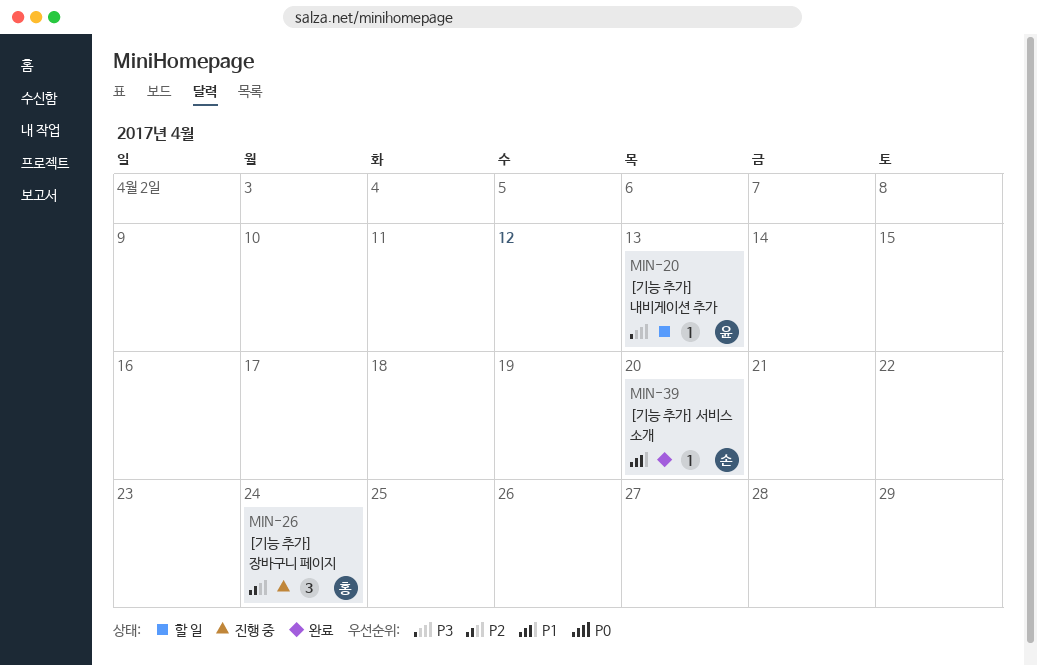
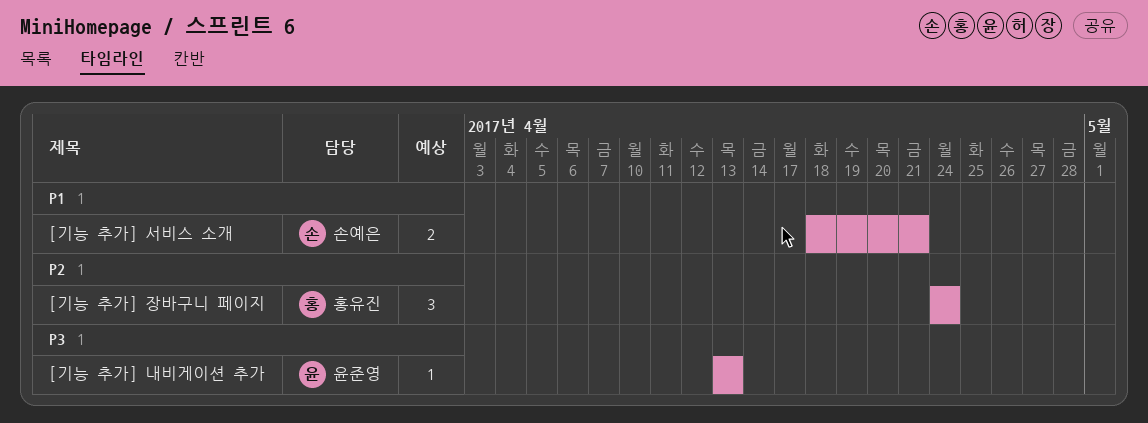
[기능 추가] 서비스 소개, estimate: 1 -> 2
[기능 추가] 서비스 소개, due: Apr 20 -> Apr 21

